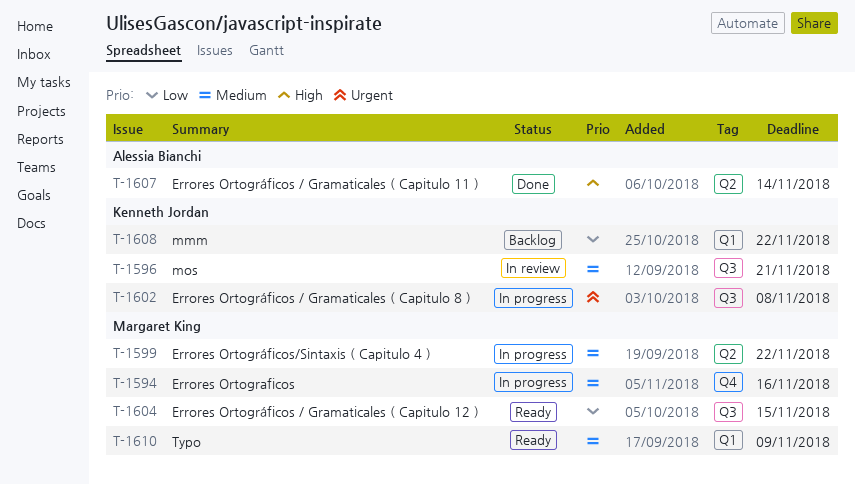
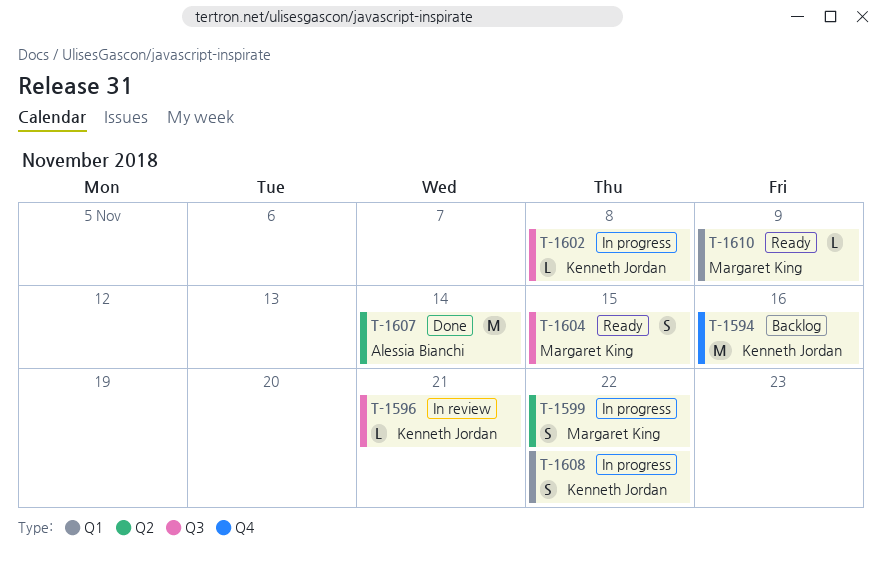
T-1594, status: In progress -> Backlog
T-1594, owner: Margaret King -> Kenneth Jordan
T-1608, status: Backlog -> In progress

